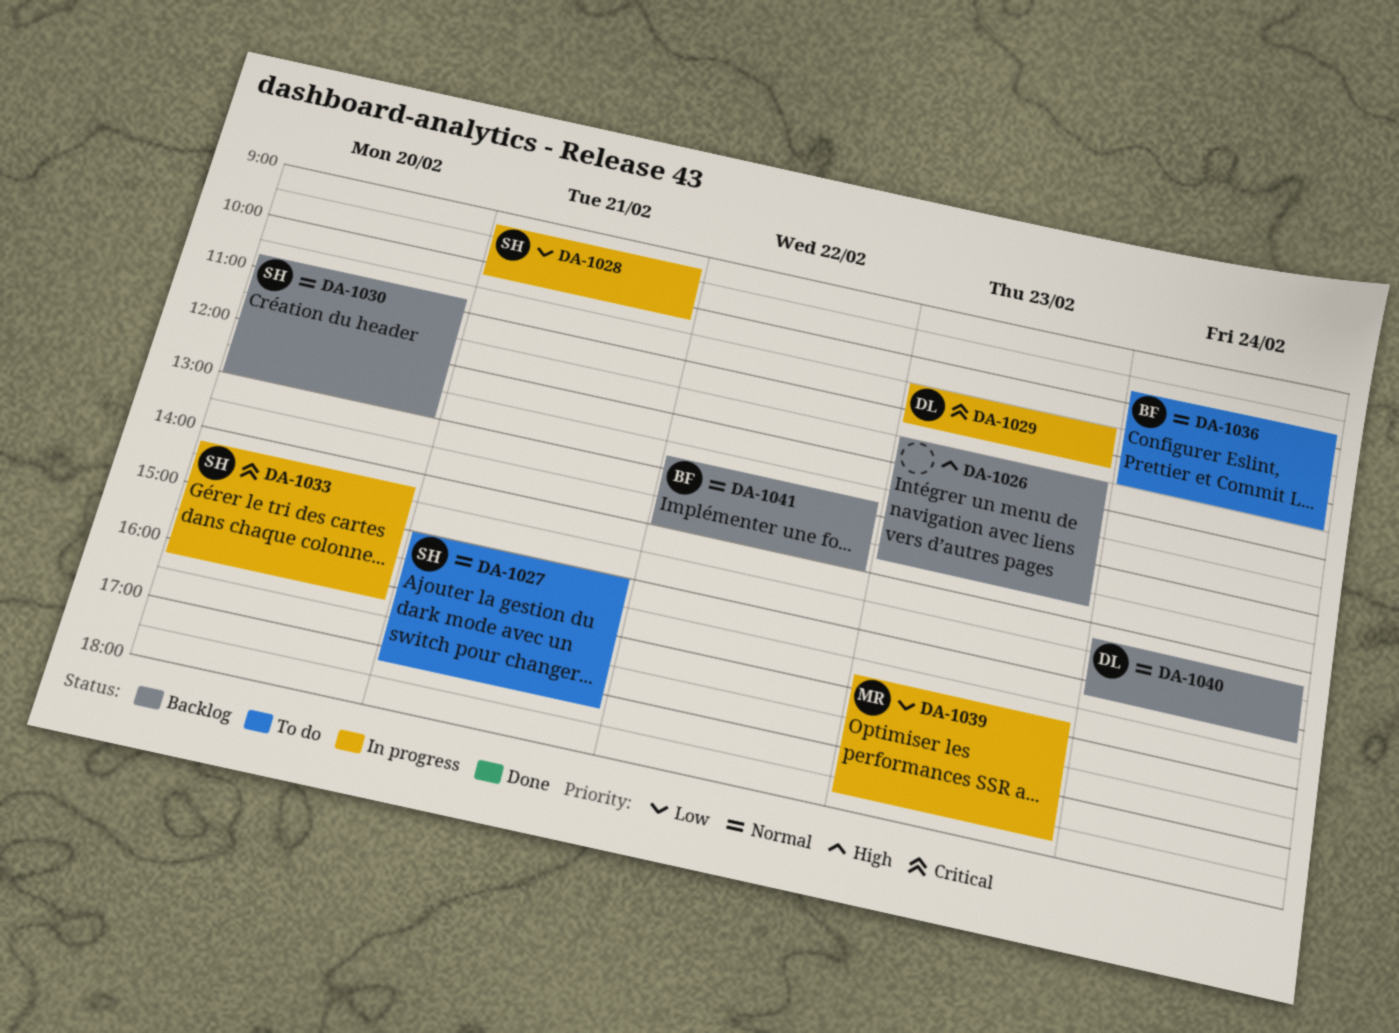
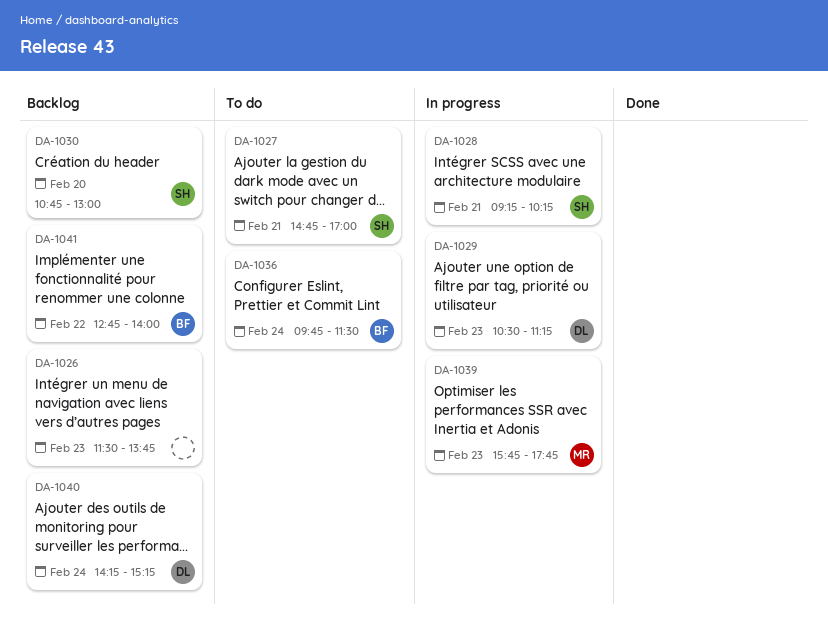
DA-1027, begins: 15:00 -> 14:45
DA-1027, ends: 17:15 -> 17:00
DA-1033: present -> none

